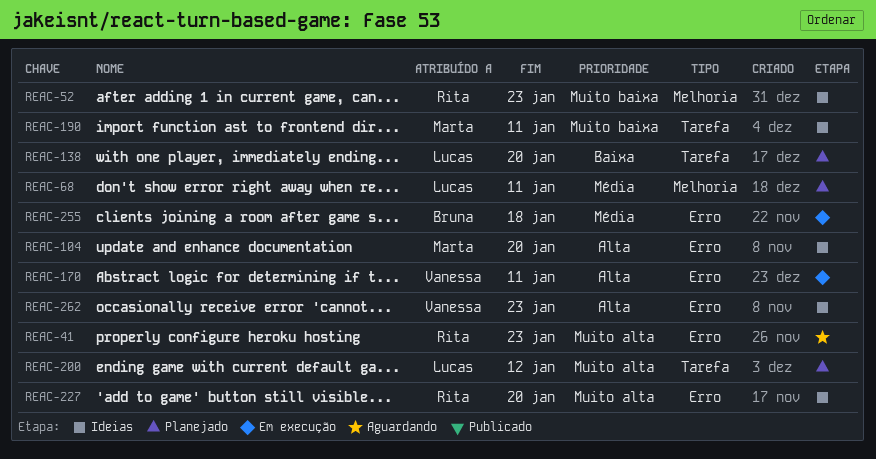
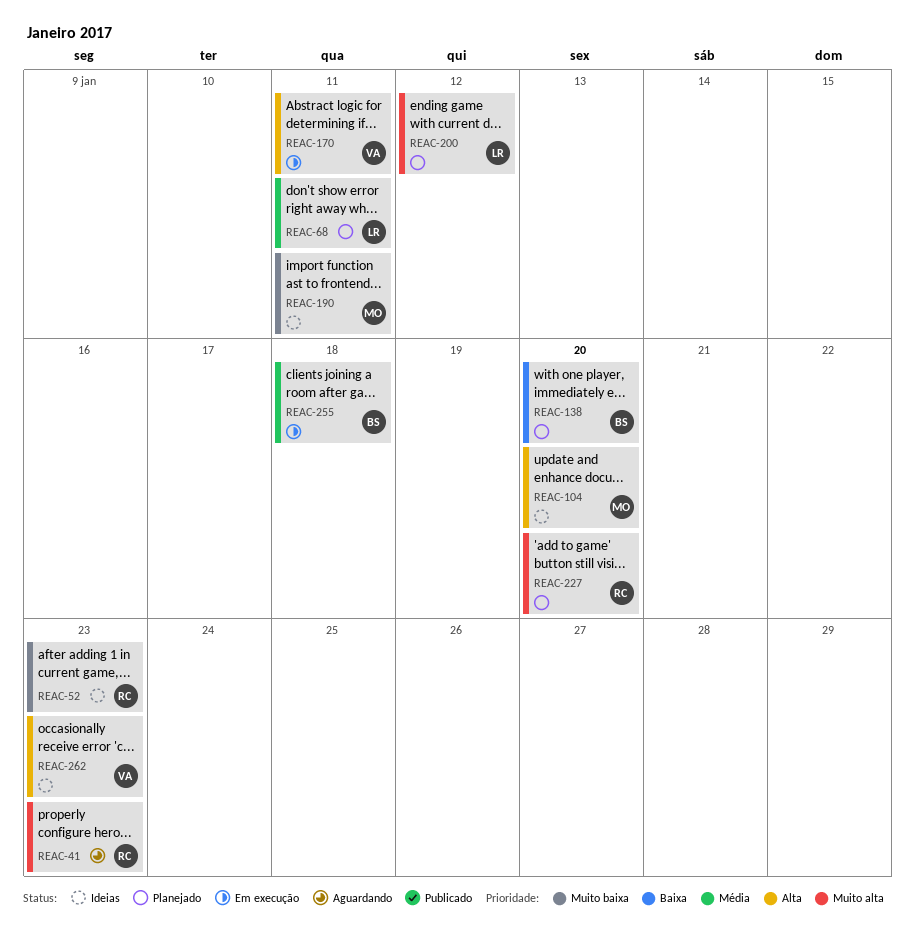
REAC-138, owner: Lucas -> Bruna
REAC-227, status: Ideias -> Planejado

